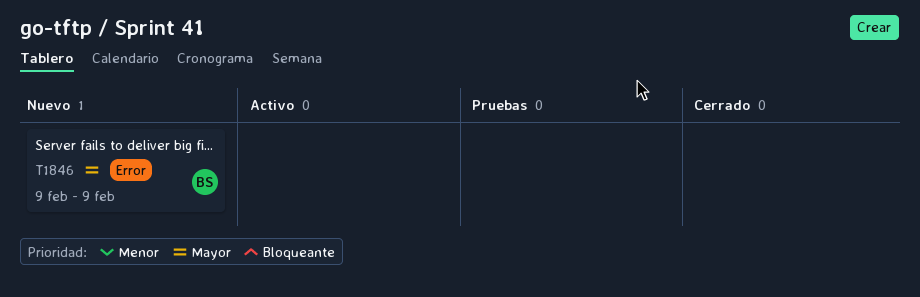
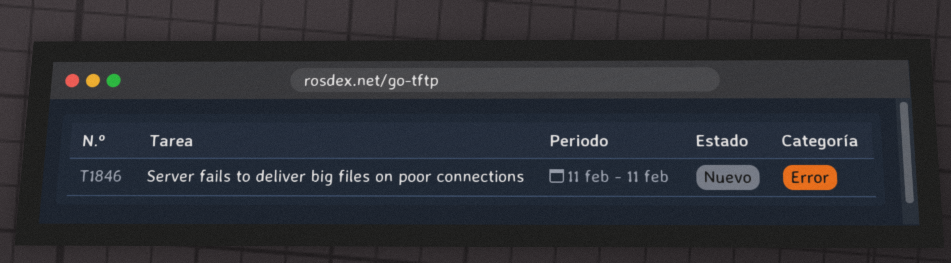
T1846, start: Feb 9 -> Feb 11
T1846, due: Feb 9 -> Feb 11

